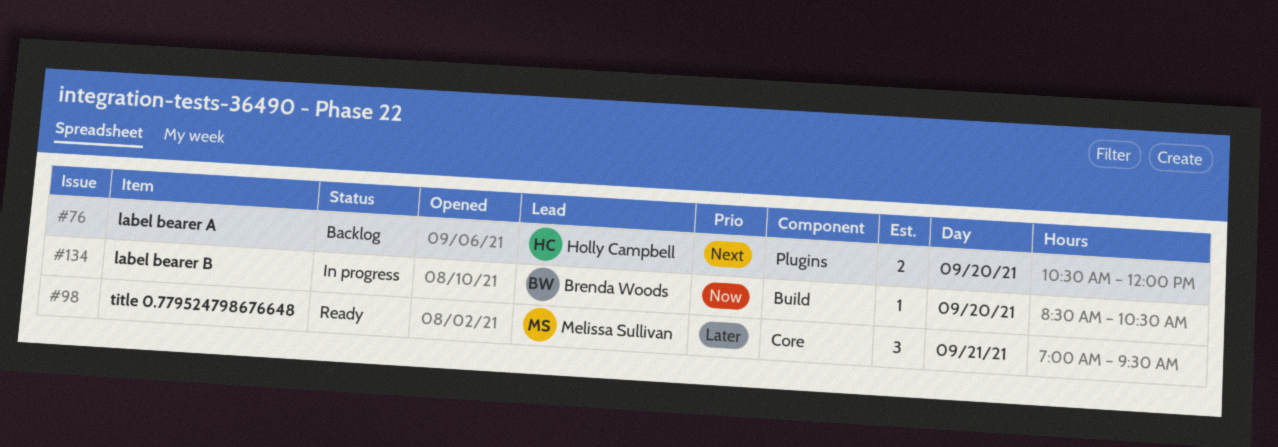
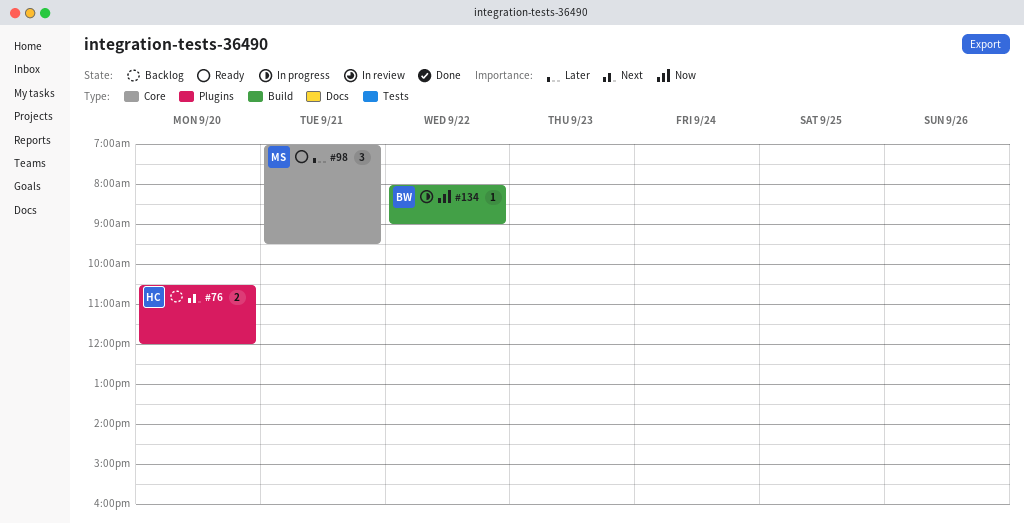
#134, day: Sep 20 -> Sep 22
#134, begins: 08:30 -> 08:00
#134, ends: 10:30 -> 09:00

